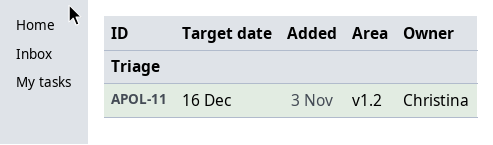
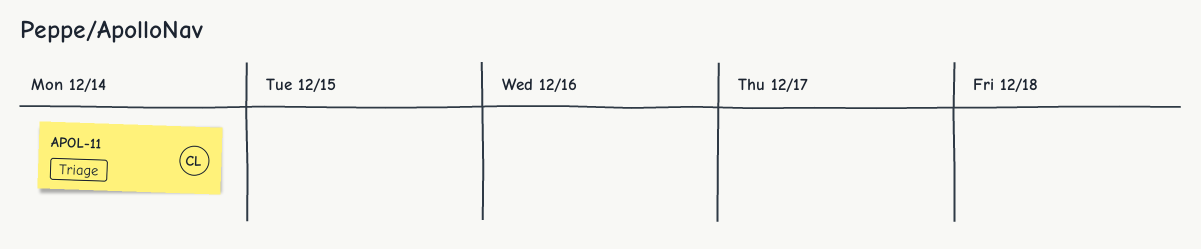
APOL-11, due: Dec 16 -> Dec 14

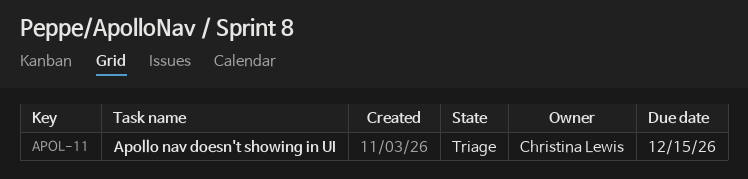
APOL-11, due: Dec 14 -> Dec 15

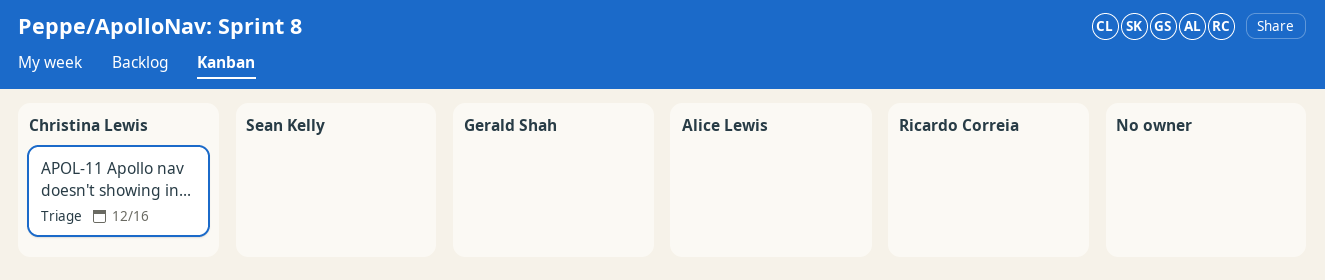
APOL-11, due: Dec 15 -> Dec 16

